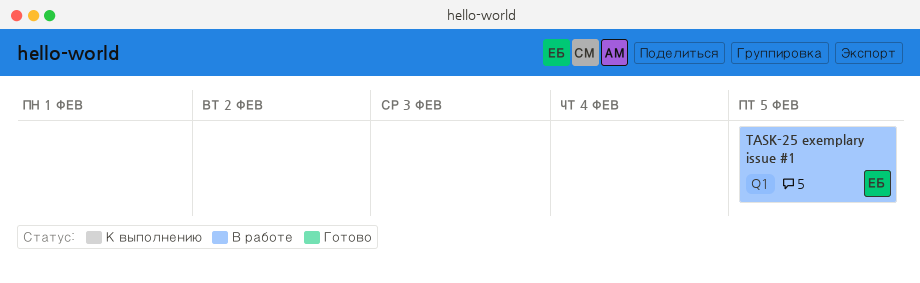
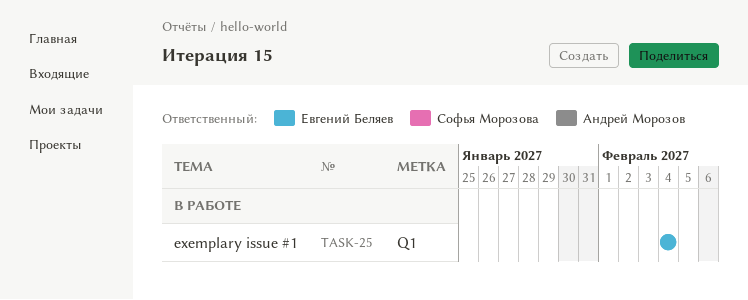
TASK-25, due: Feb 5 -> Feb 4

